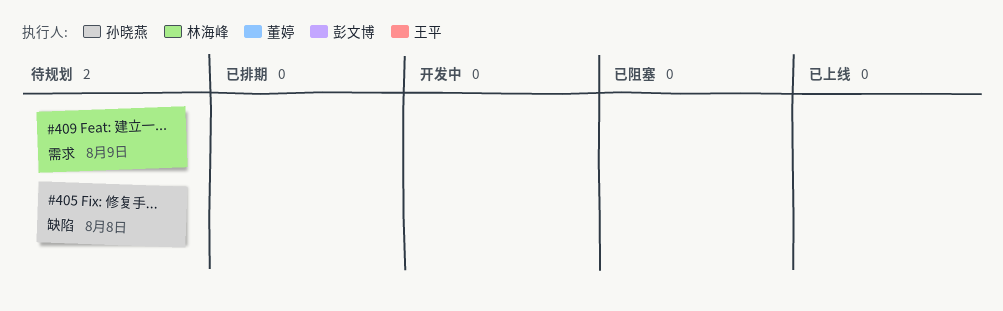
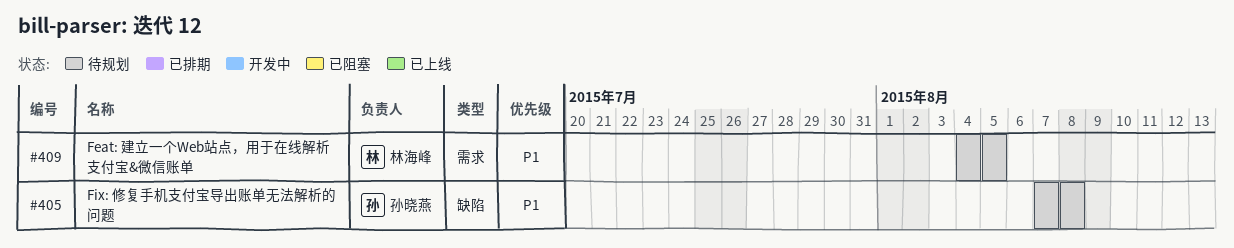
#409, due: Aug 9 -> Aug 5

